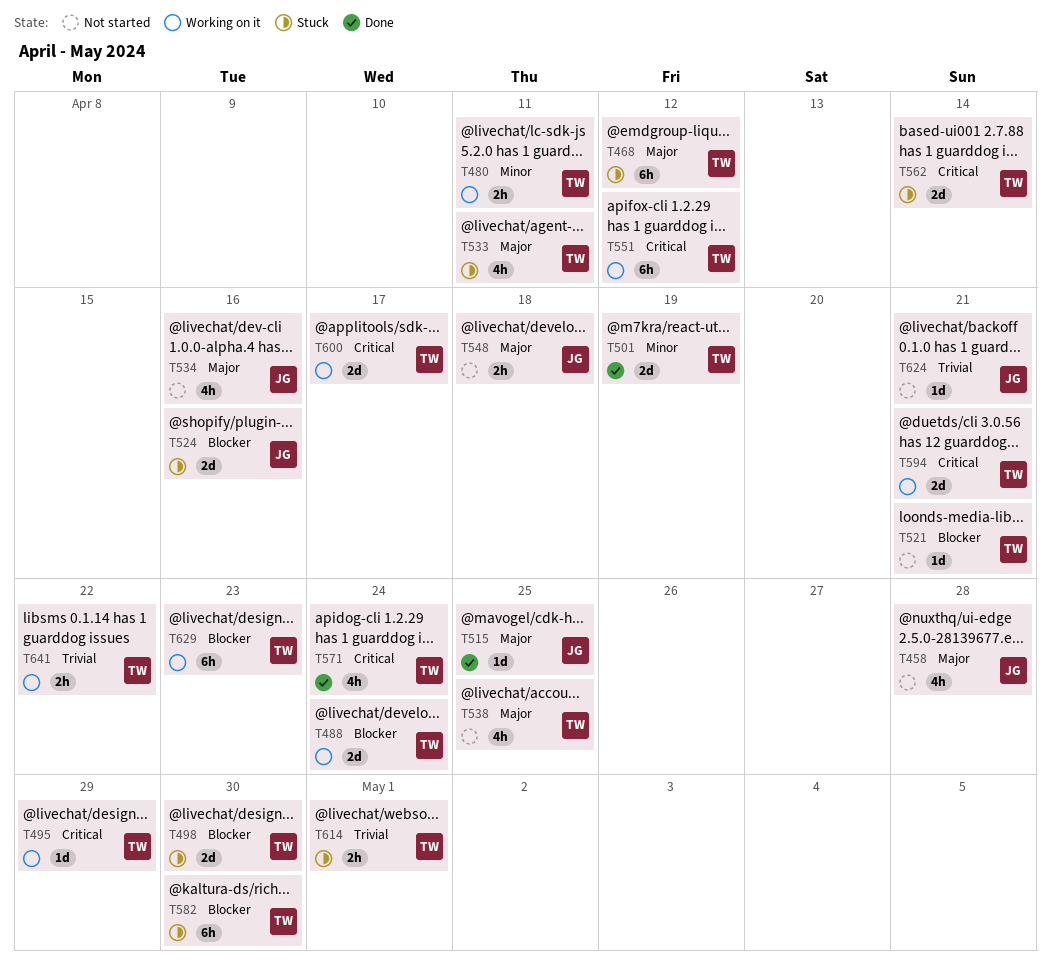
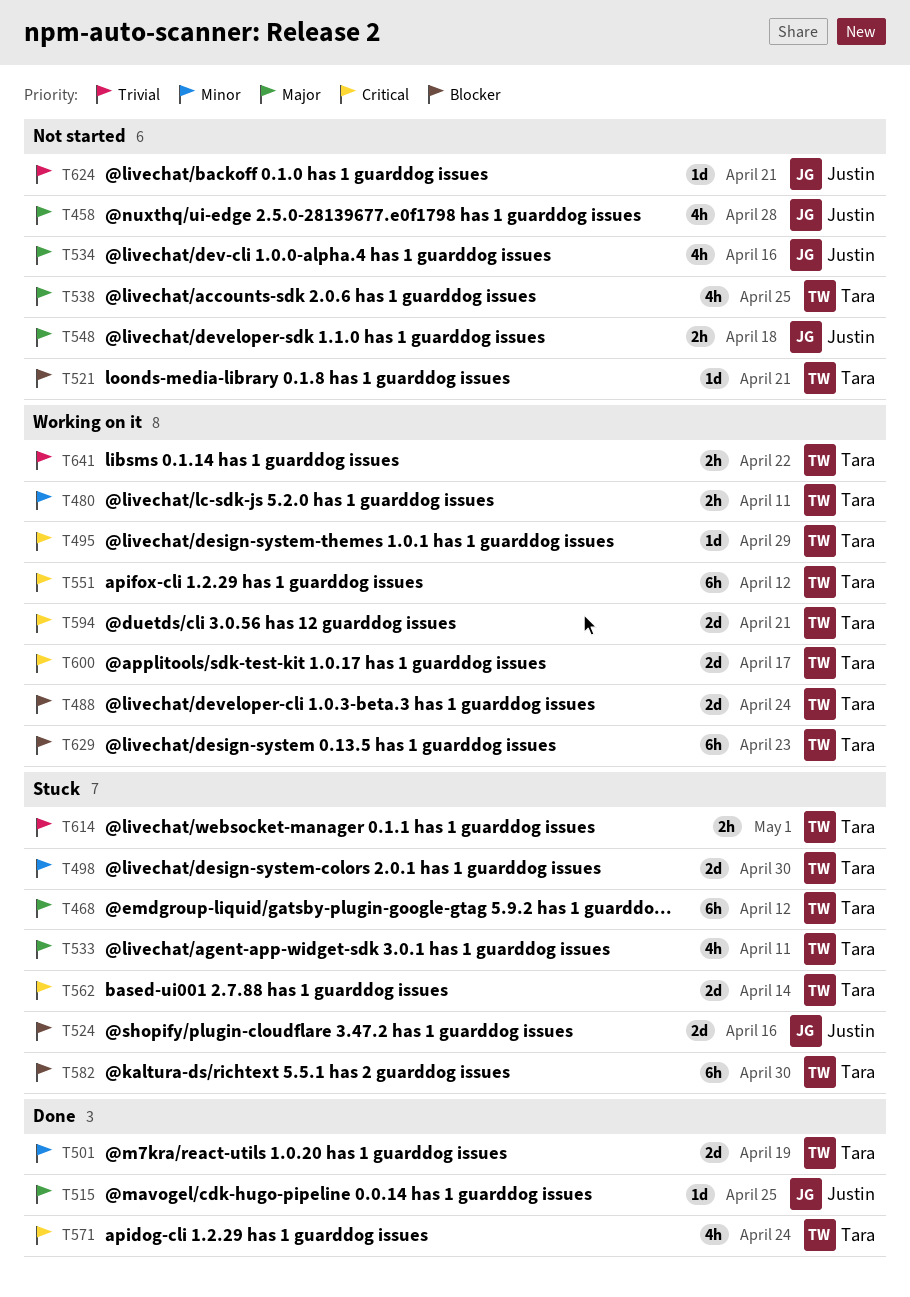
T498, priority: Blocker -> Minor

